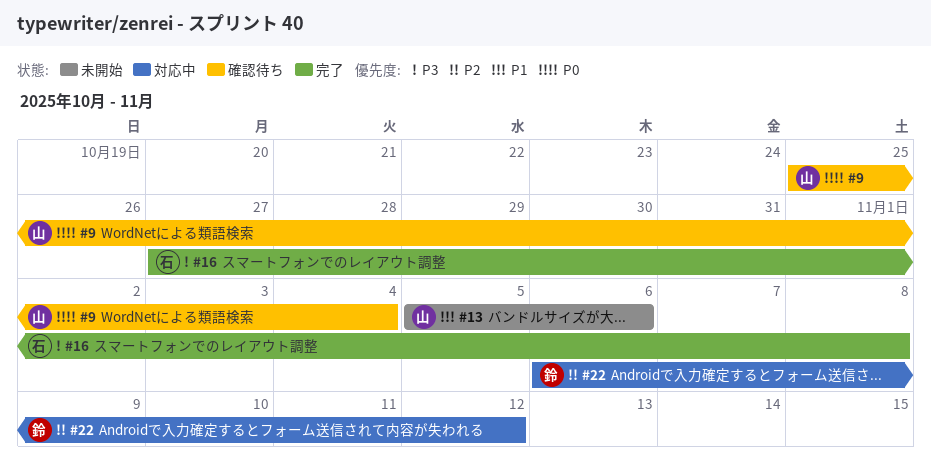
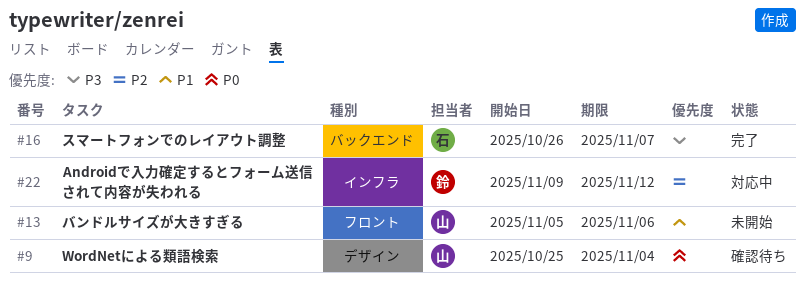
#16, start: Oct 27 -> Oct 26
#16, due: Nov 8 -> Nov 7
#22, start: Nov 6 -> Nov 9

